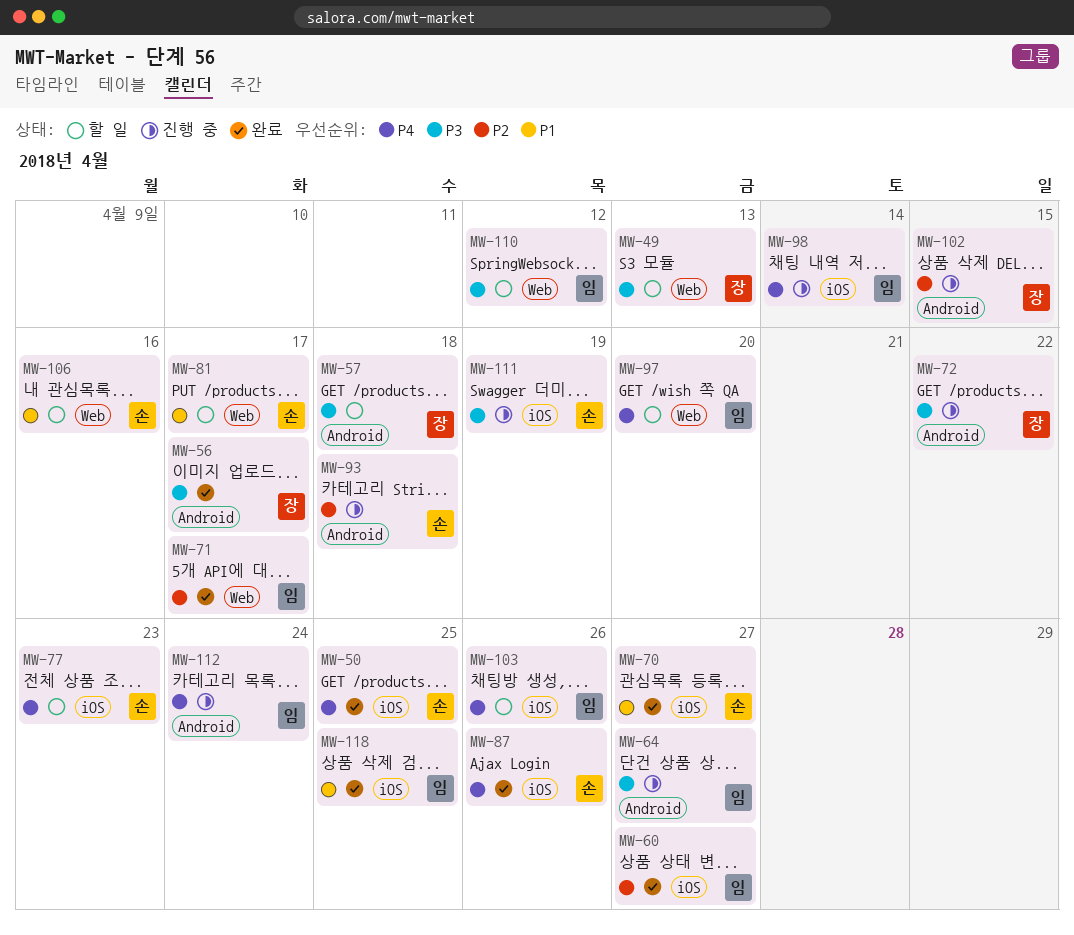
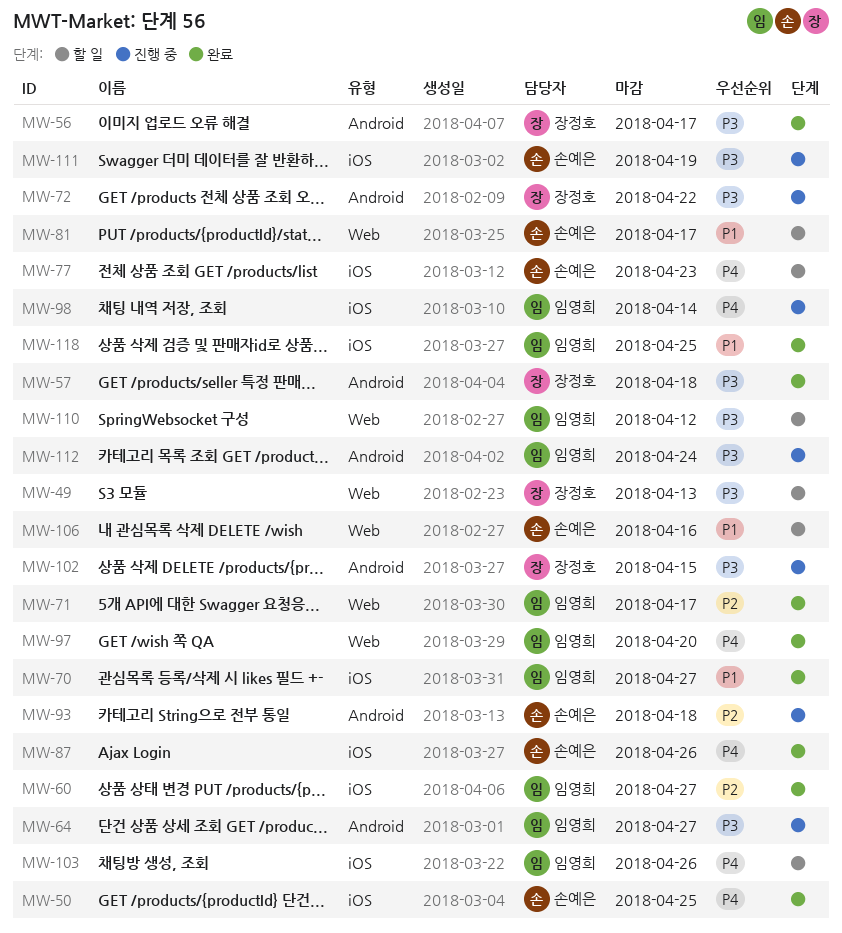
MW-57, status: 할 일 -> 완료
MW-70, owner: 손예은 -> 임영희
MW-97, status: 할 일 -> 완료
MW-102, priority: P2 -> P3
MW-112, priority: P4 -> P3

